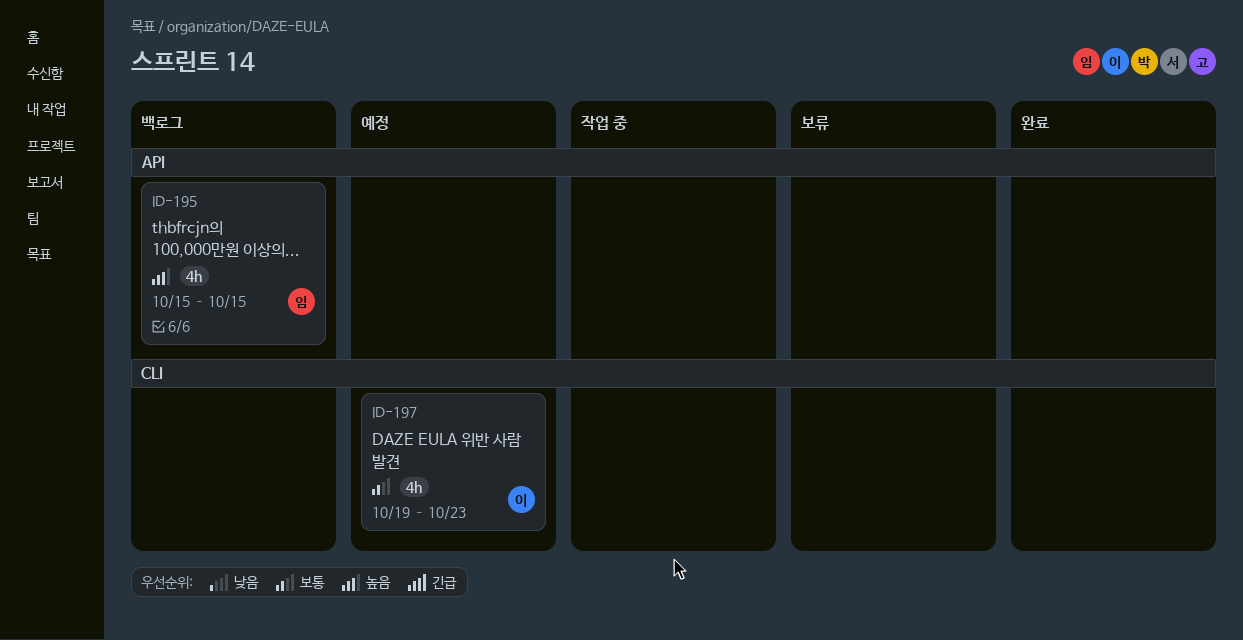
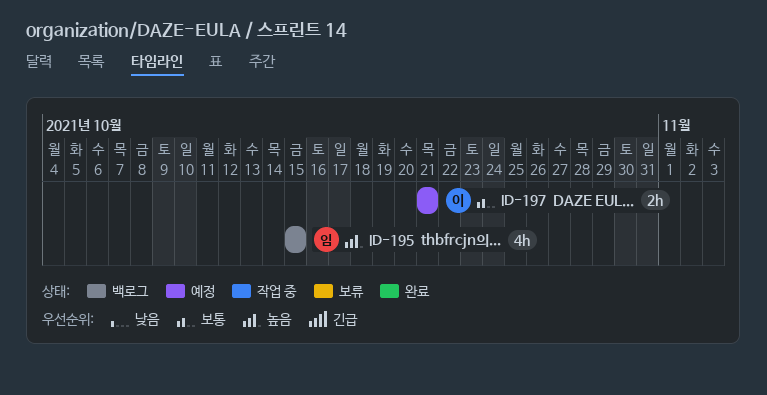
ID-197, estimate: 4h -> 2h
ID-197, start: Oct 19 -> Oct 21
ID-197, due: Oct 23 -> Oct 21

